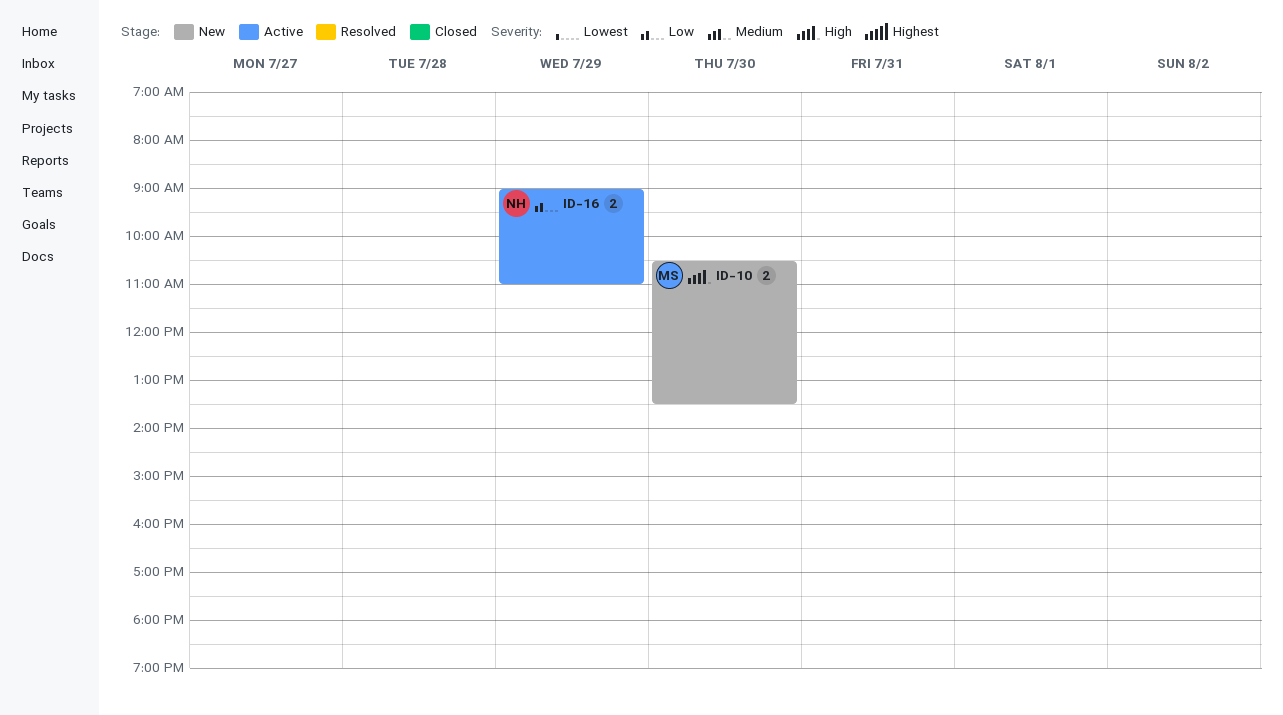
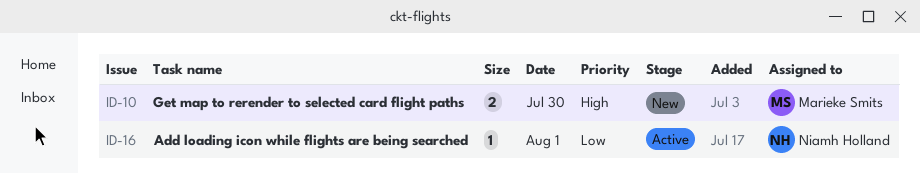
ID-16, estimate: 2 -> 1
ID-16, day: Jul 29 -> Aug 1

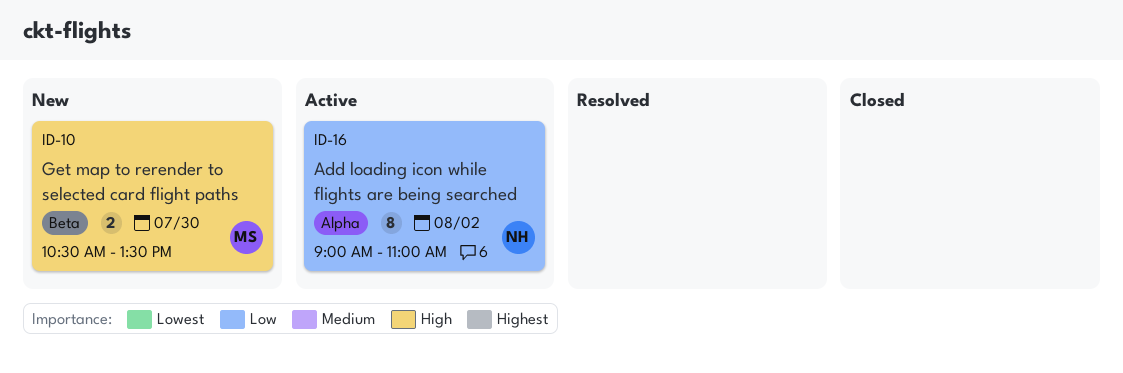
ID-16, estimate: 1 -> 8
ID-16, day: Aug 1 -> Aug 2

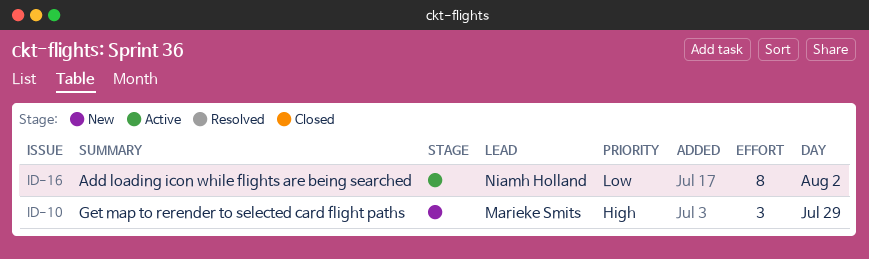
ID-10, estimate: 2 -> 3
ID-10, day: Jul 30 -> Jul 29

